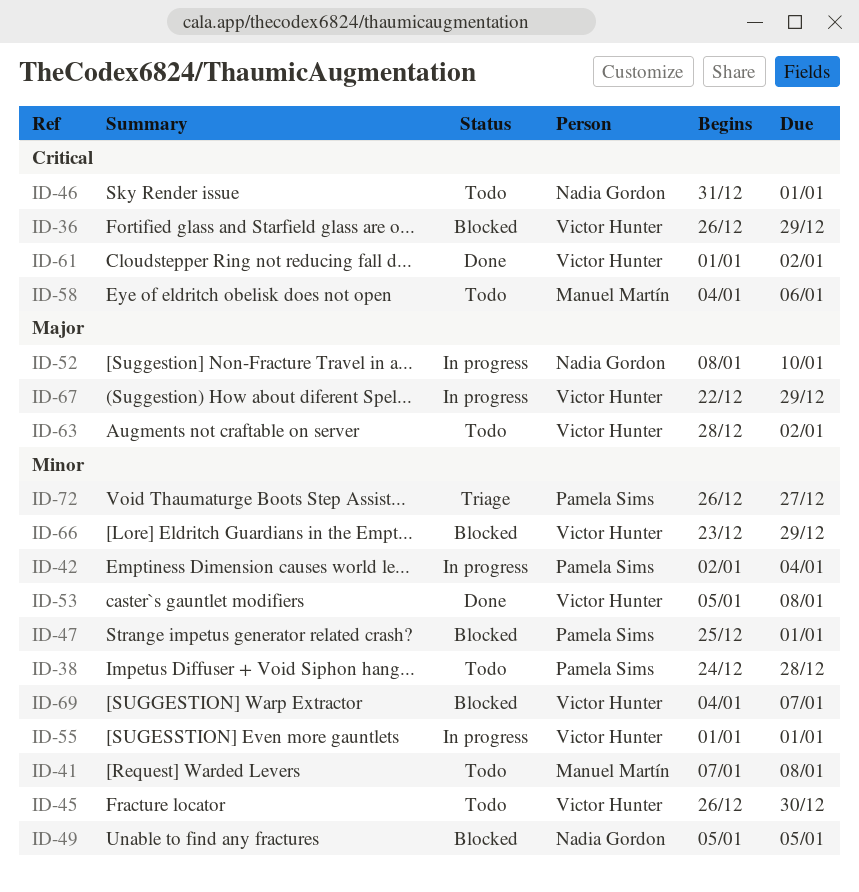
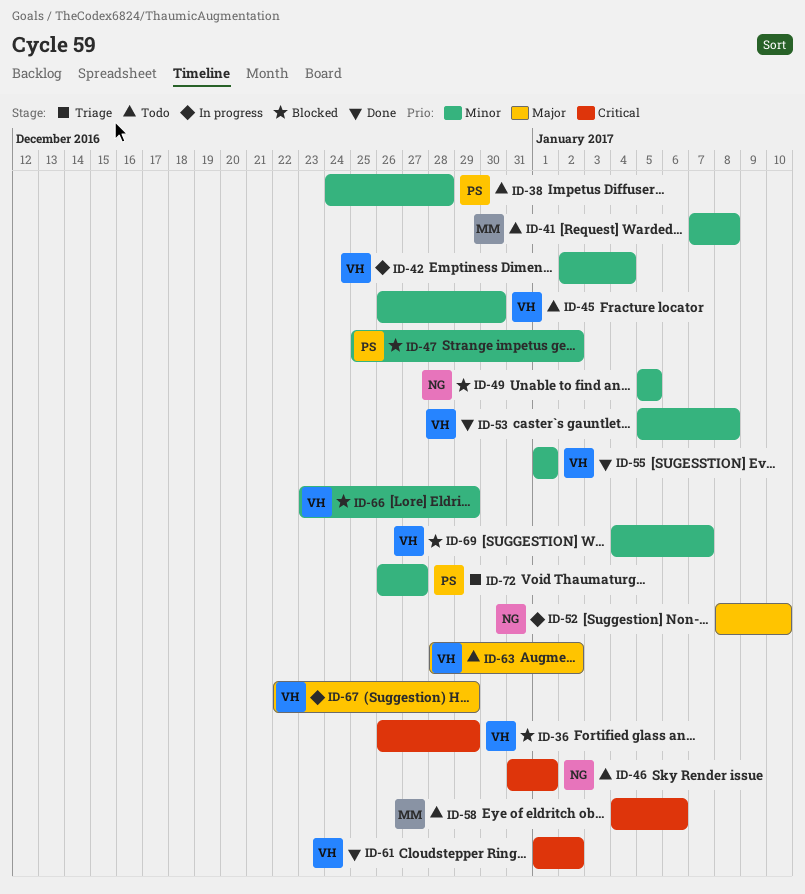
ID-42, owner: Pamela Sims -> Victor Hunter
ID-47, due: Jan 1 -> Jan 2
ID-55, status: In progress -> Done

